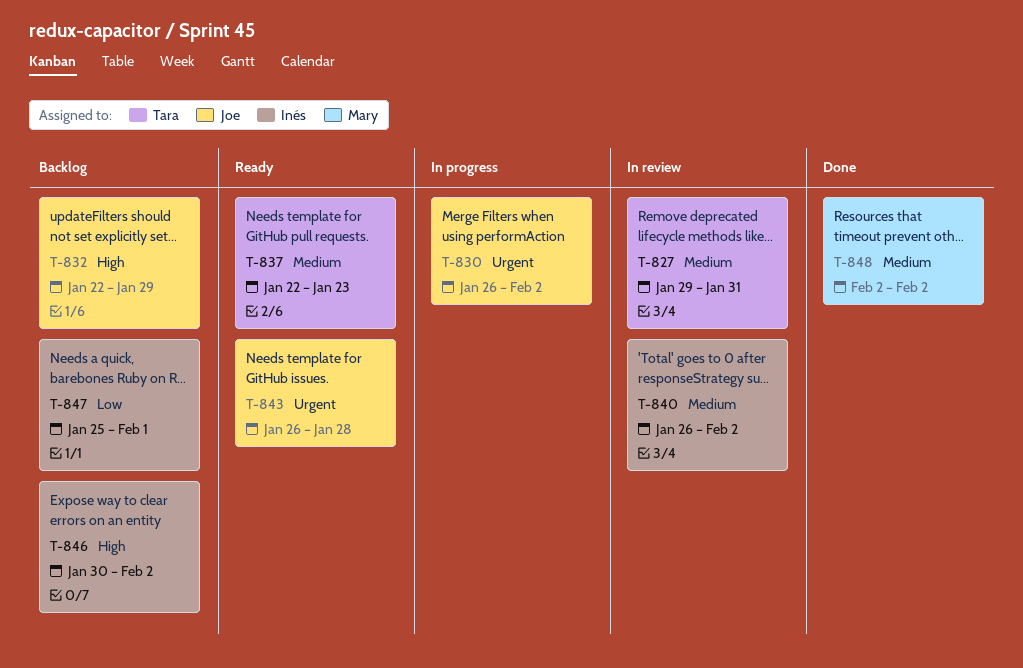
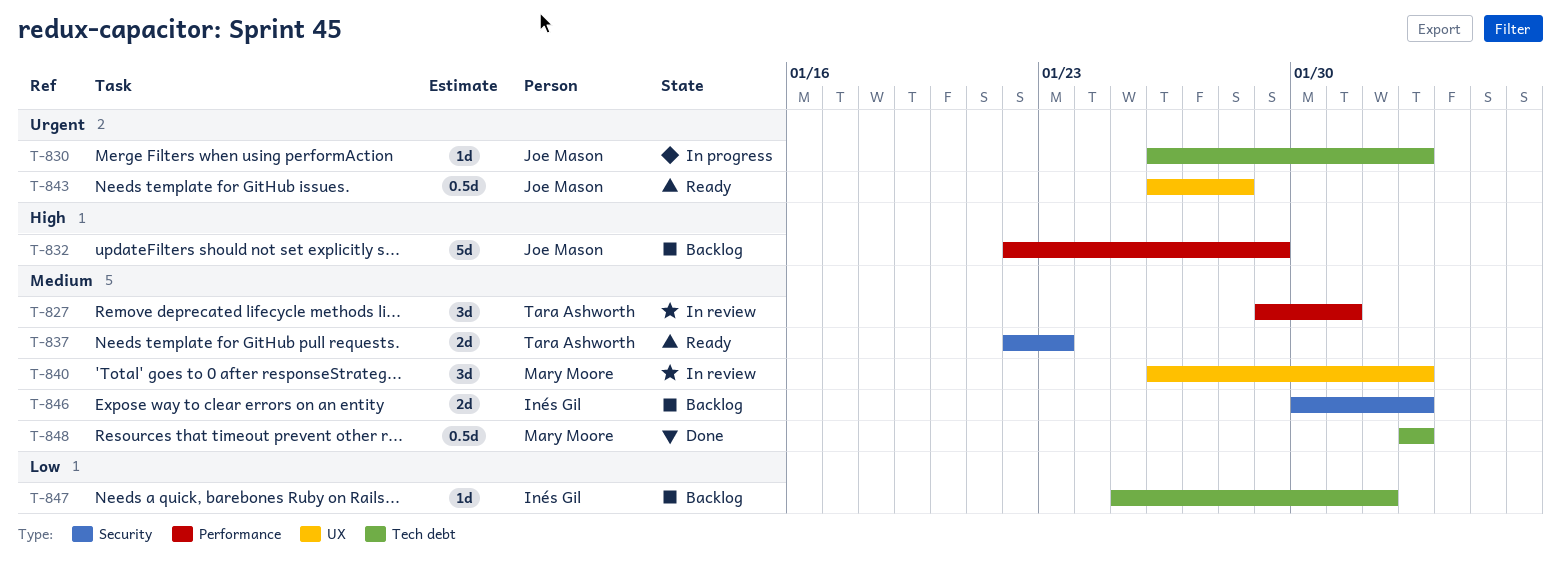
T-840, owner: Inés Gil -> Mary Moore
T-846, priority: High -> Medium

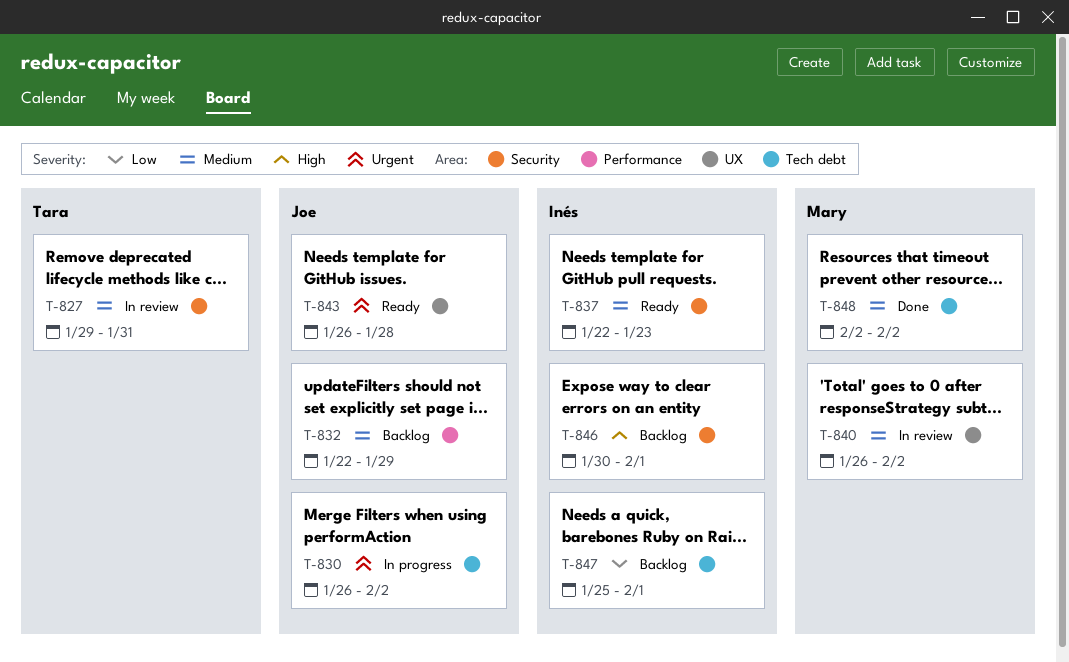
T-827, label: Performance -> Security
T-832, priority: High -> Medium
T-837, owner: Tara Ashworth -> Inés Gil
T-846, priority: Medium -> High
T-846, due: Feb 2 -> Feb 1

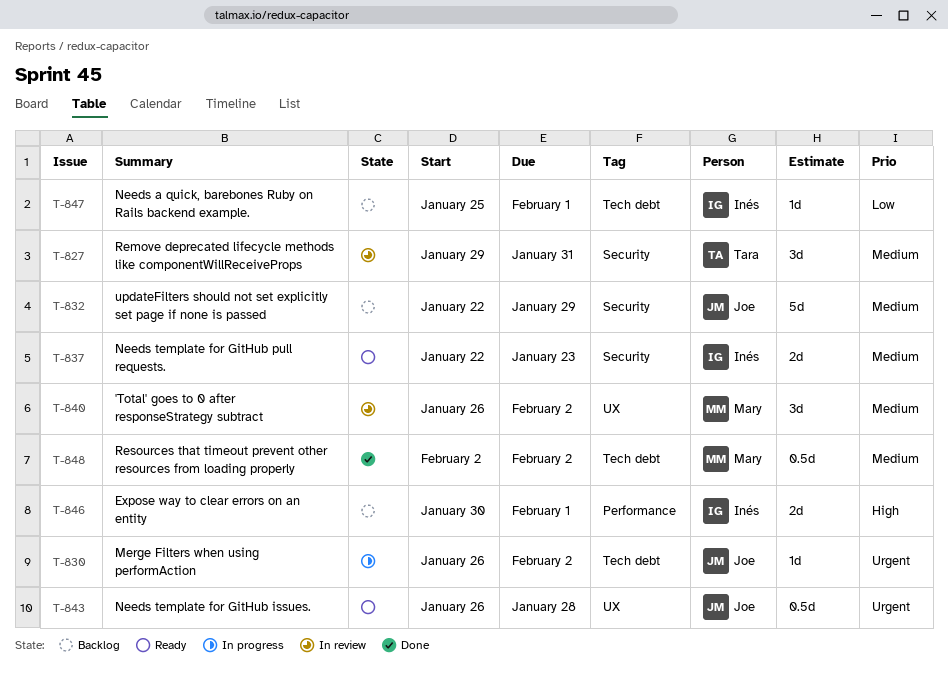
T-832, label: Performance -> Security
T-846, label: Security -> Performance

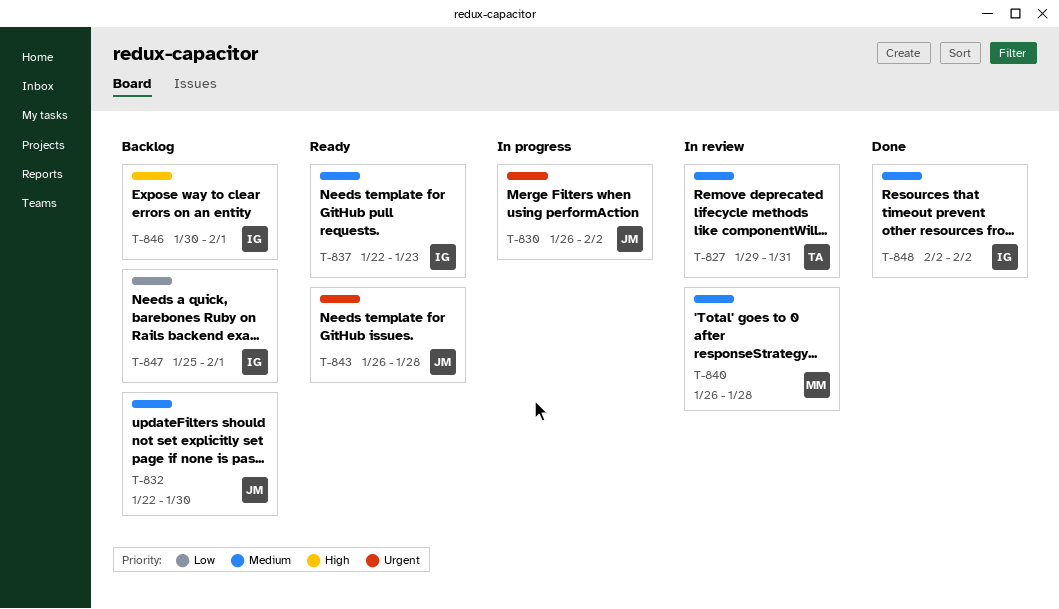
T-832, due: Jan 29 -> Jan 30
T-840, due: Feb 2 -> Jan 28
T-848, owner: Mary -> Inés

